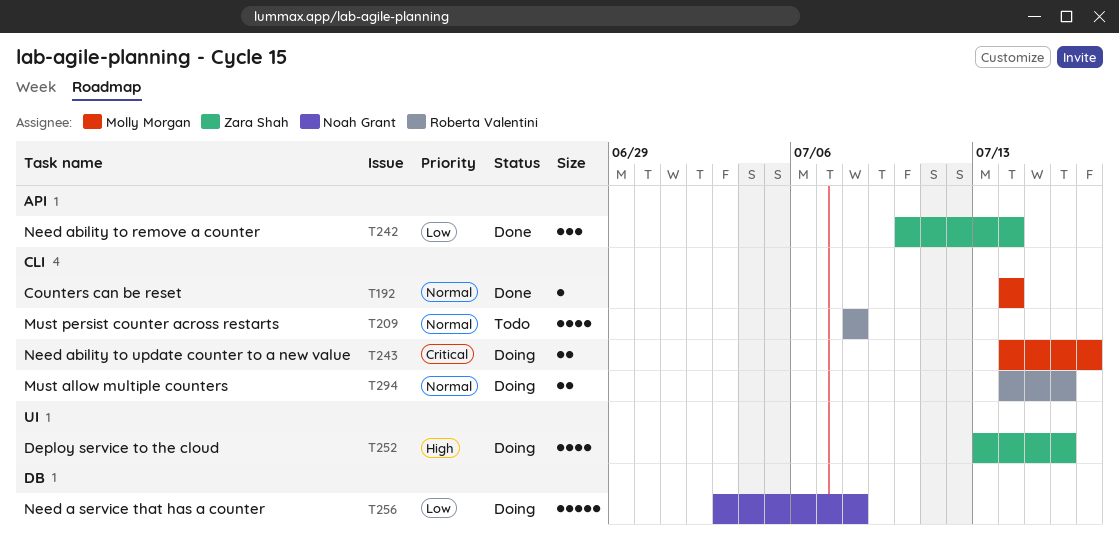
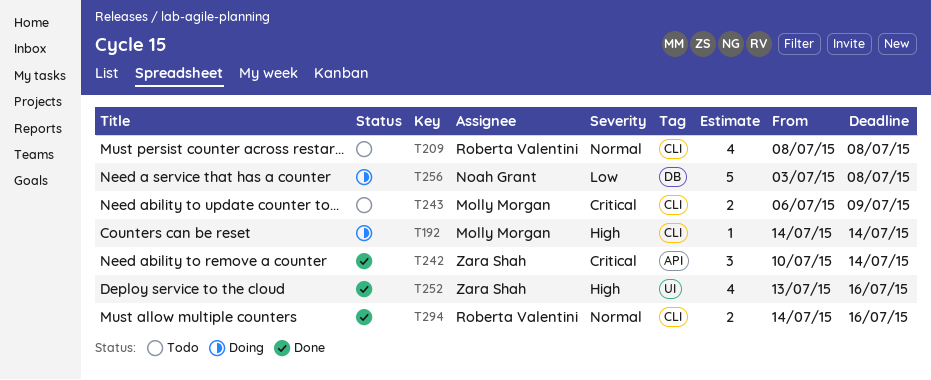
T192, status: Done -> Doing
T192, priority: Normal -> High
T242, priority: Low -> Critical
T243, status: Doing -> Todo
T243, start: Jul 14 -> Jul 6
T243, due: Jul 17 -> Jul 9
T252, status: Doing -> Done
T294, status: Doing -> Done

